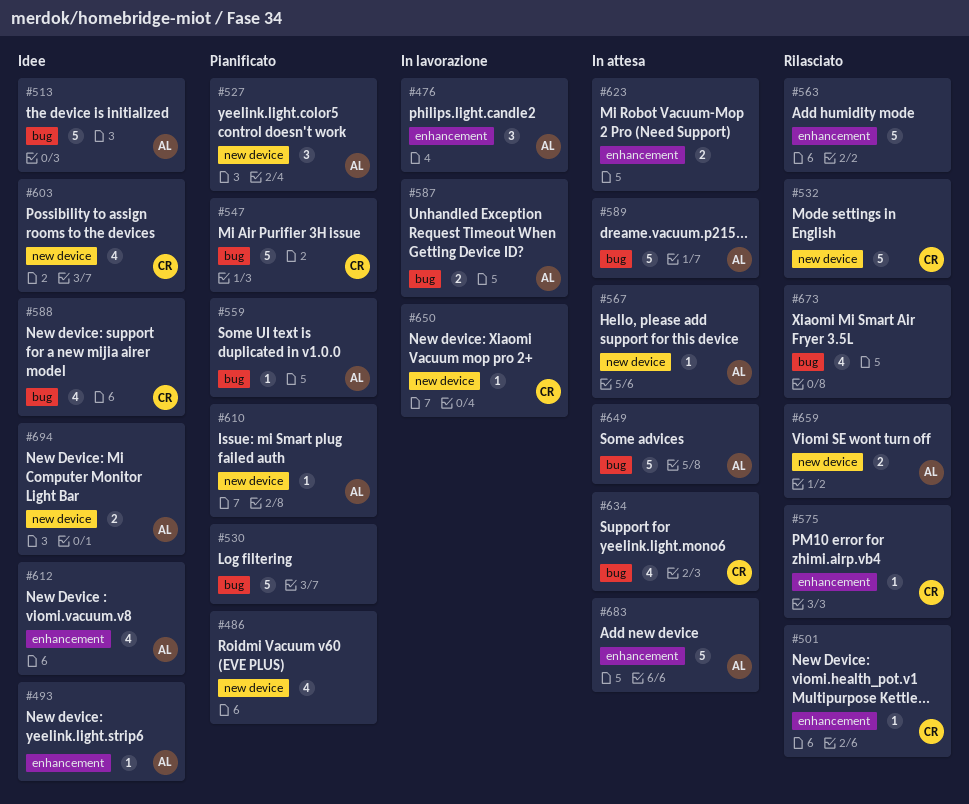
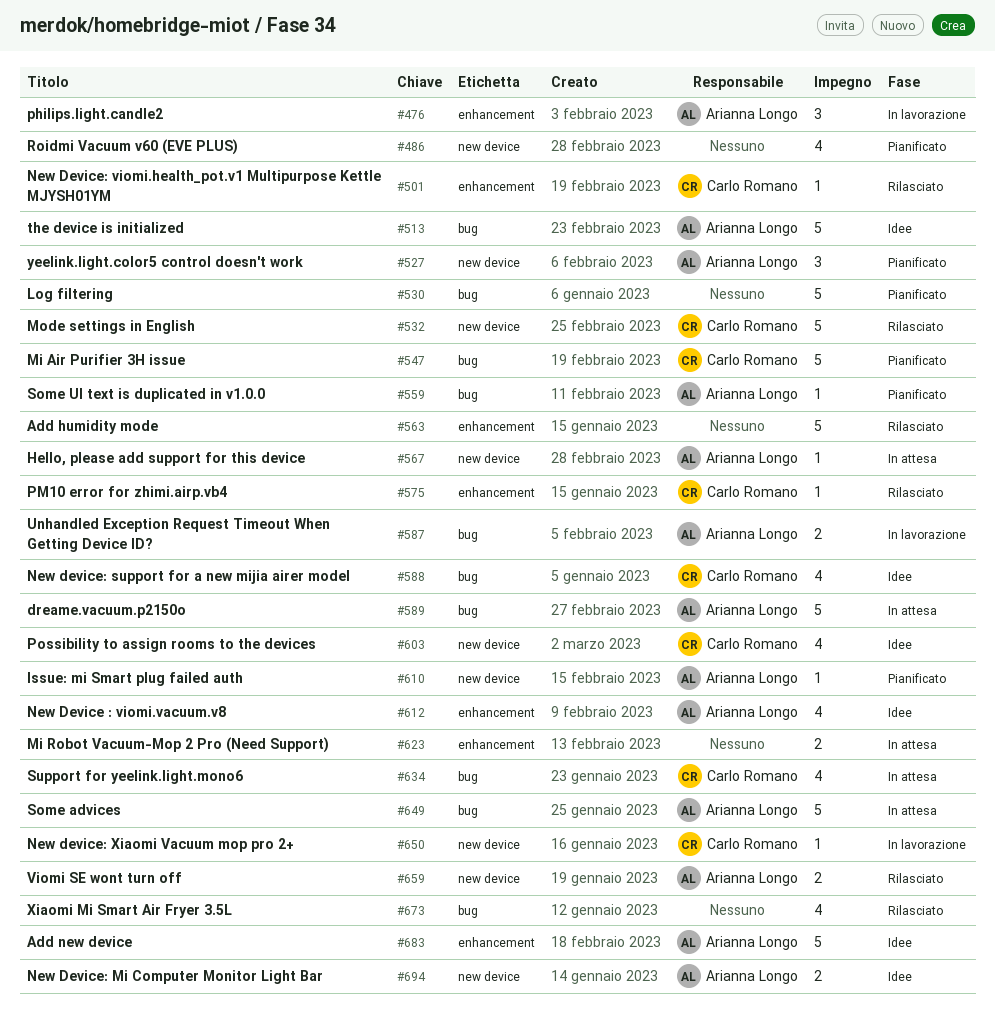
#493: present -> none
#683, status: In attesa -> Idee

